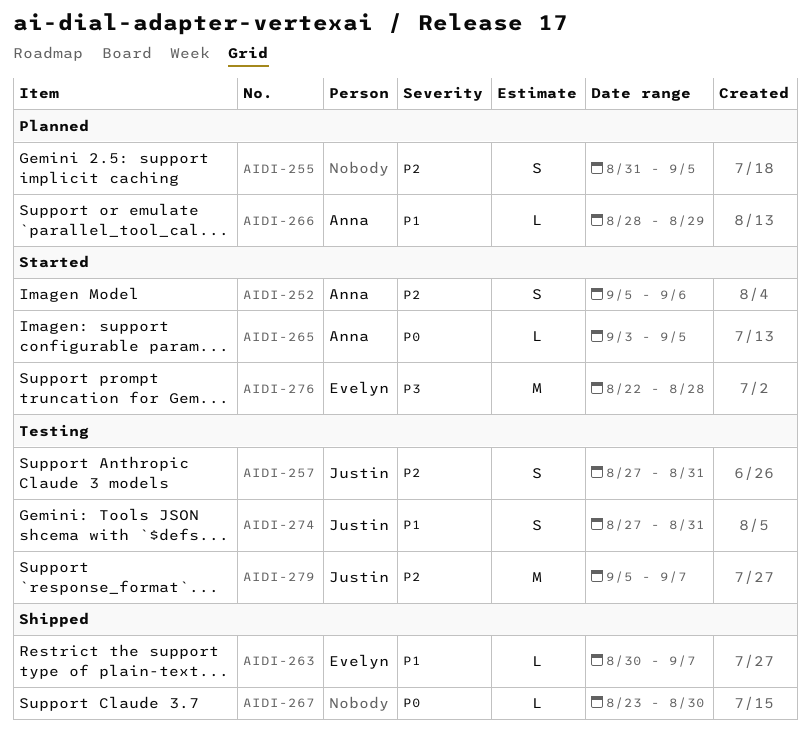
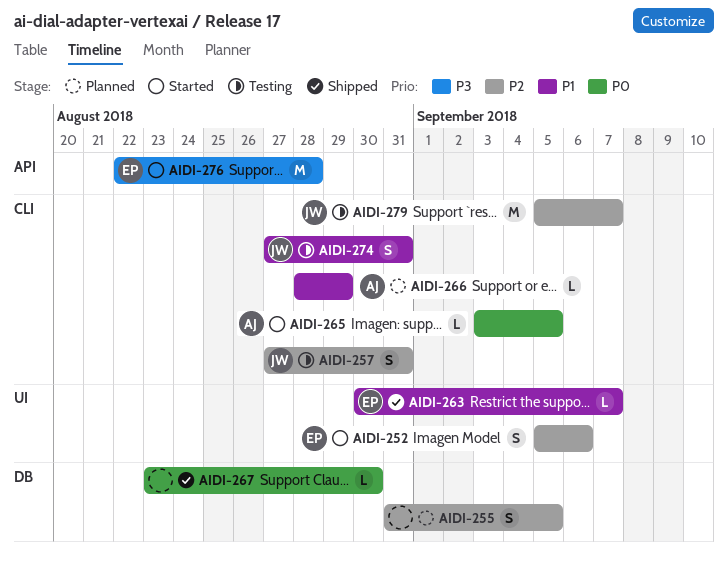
AIDI-252, owner: Anna -> Evelyn

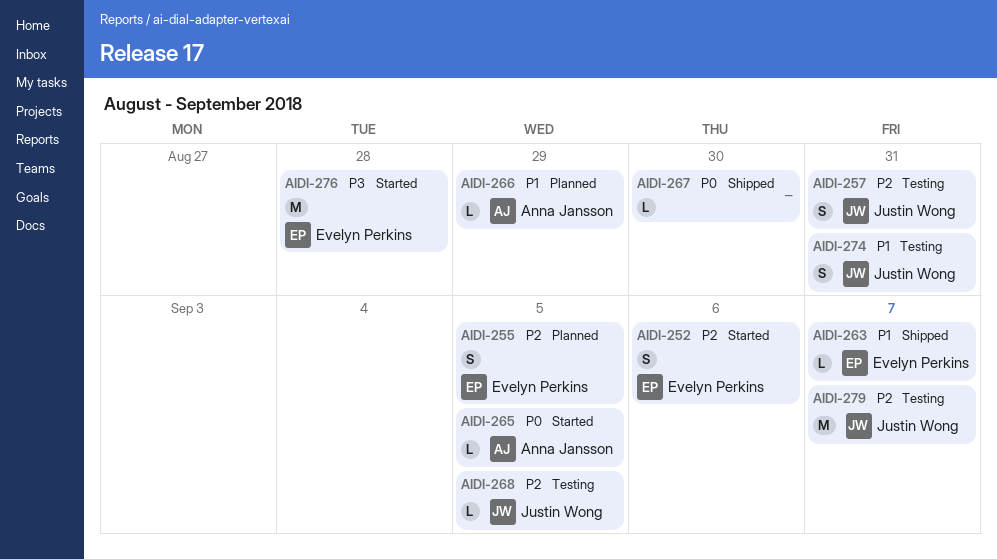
AIDI-255, owner: none -> Evelyn Perkins
AIDI-268: none -> present

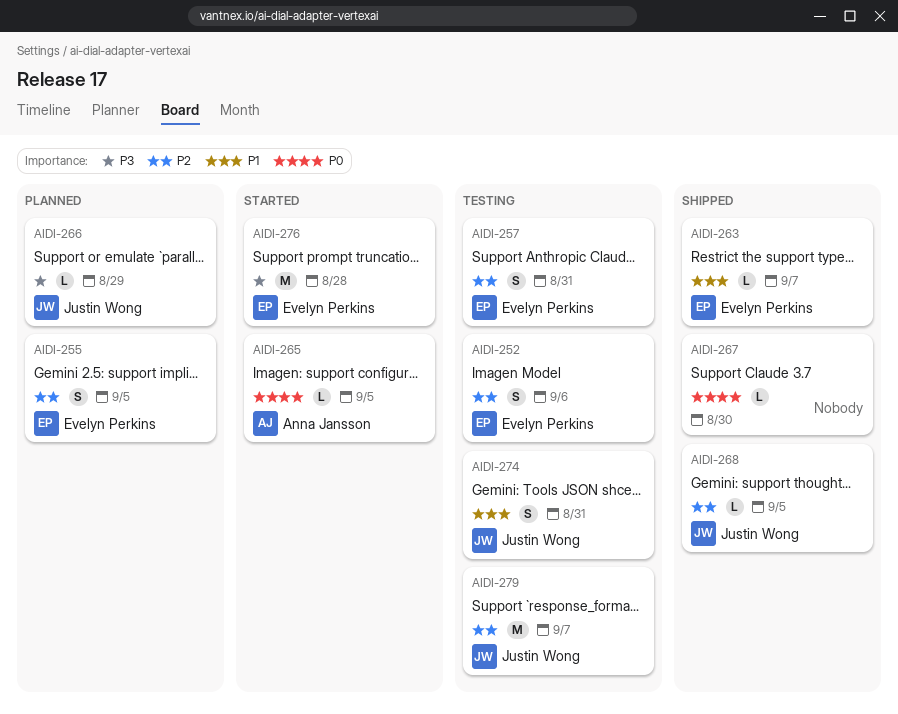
AIDI-252, status: Started -> Testing
AIDI-257, owner: Justin Wong -> Evelyn Perkins
AIDI-266, owner: Anna Jansson -> Justin Wong
AIDI-266, priority: P1 -> P3
AIDI-268, status: Testing -> Shipped

